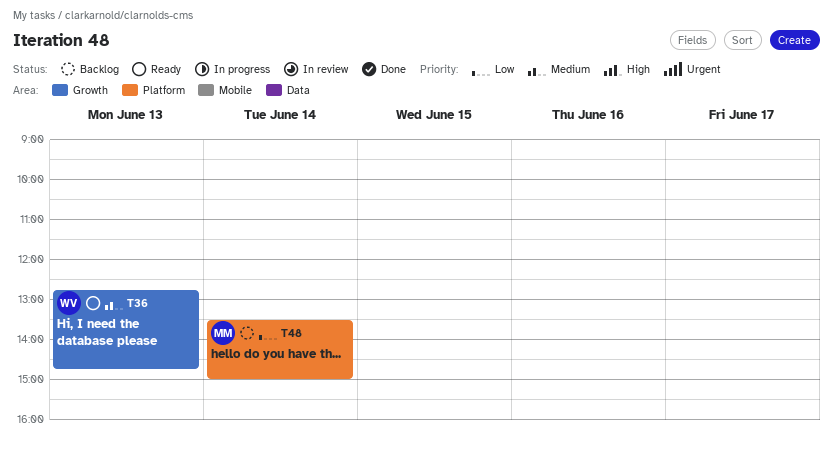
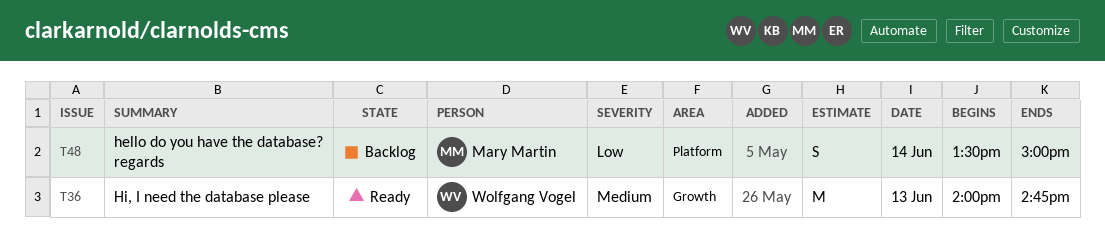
T36, begins: 12:45 -> 14:00

